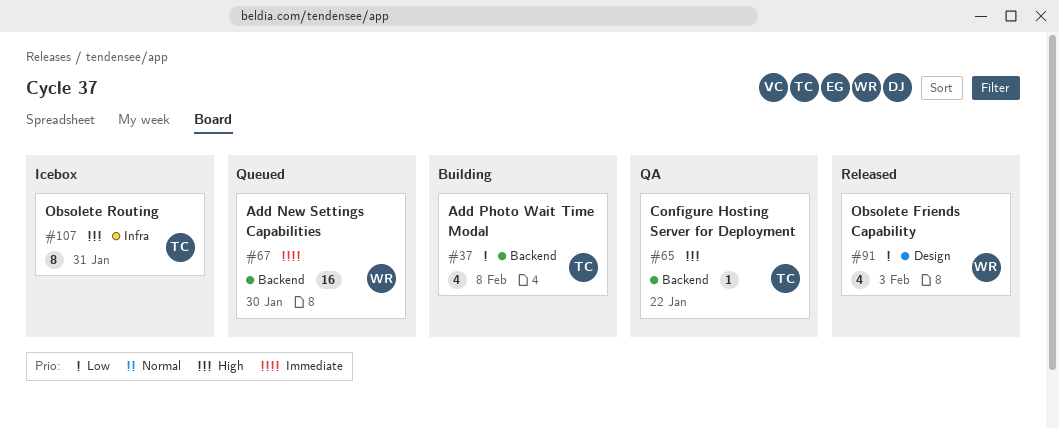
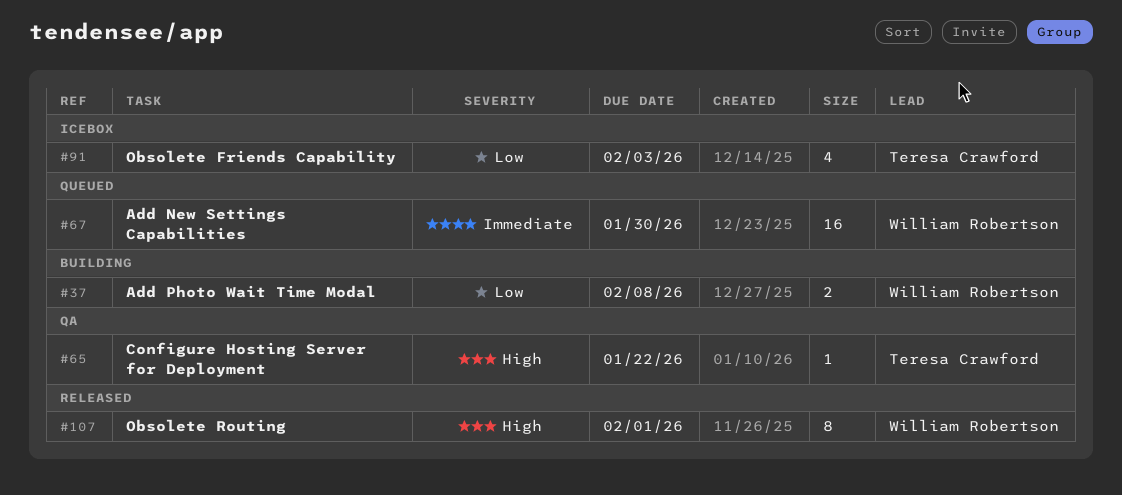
#37, owner: Teresa Crawford -> William Robertson
#37, estimate: 4 -> 2
#91, status: Released -> Icebox
#91, owner: William Robertson -> Teresa Crawford
#107, status: Icebox -> Released
#107, owner: Teresa Crawford -> William Robertson
#107, due: Jan 31 -> Feb 1

